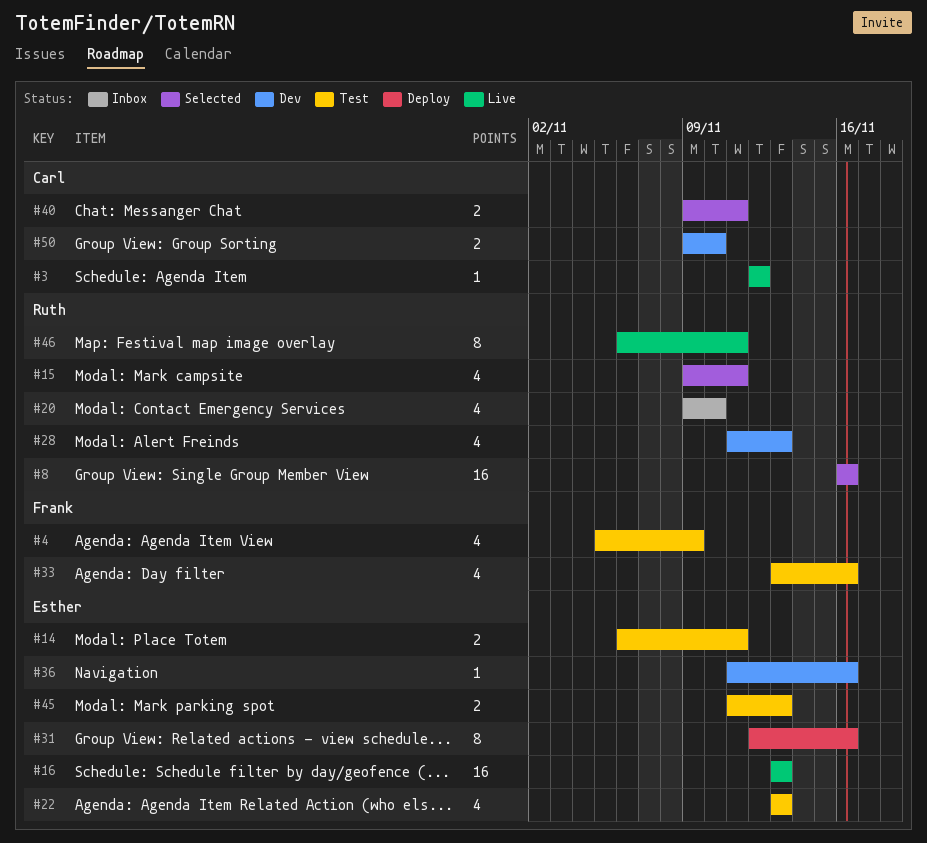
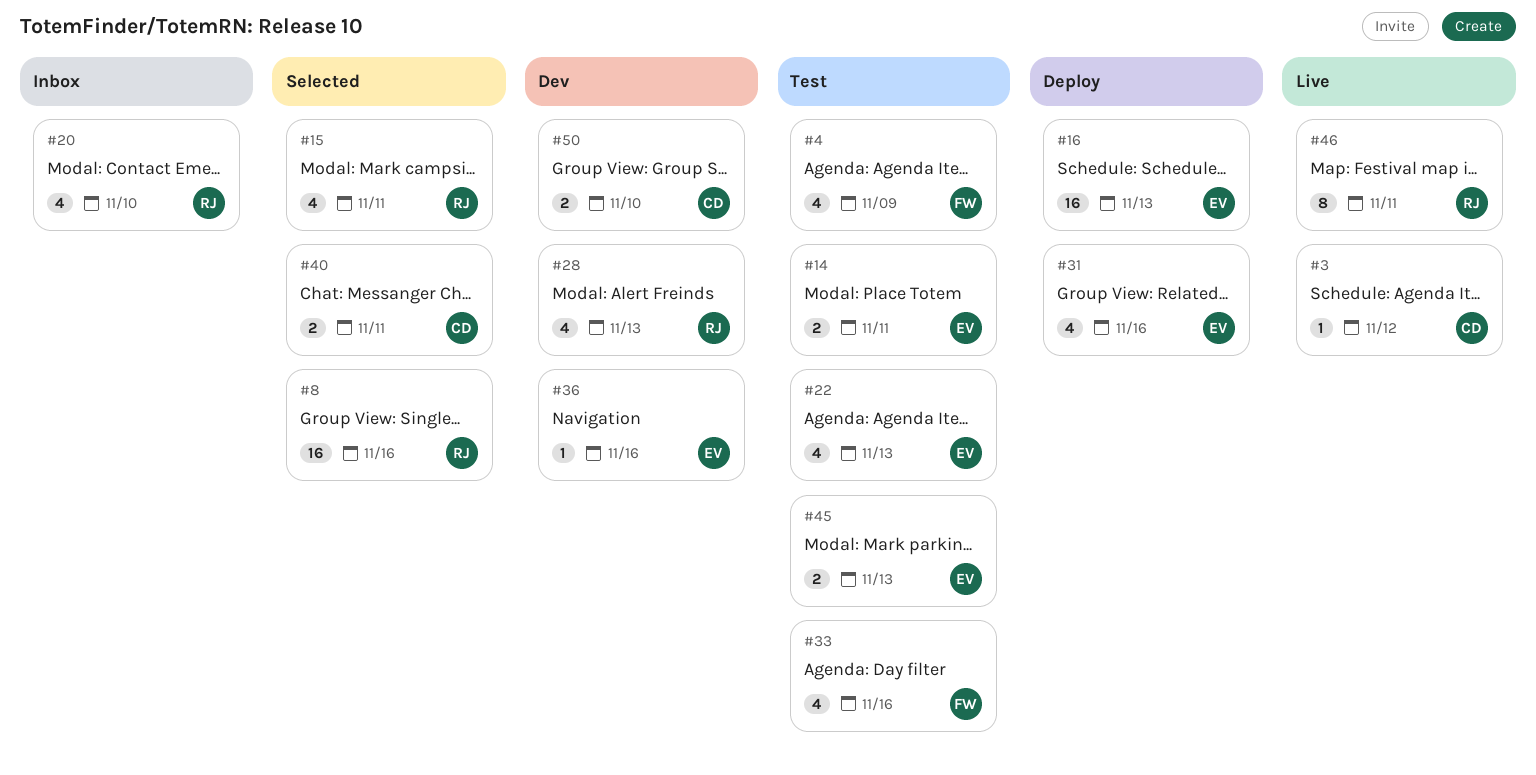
#16, status: Live -> Deploy
#31, estimate: 8 -> 4

